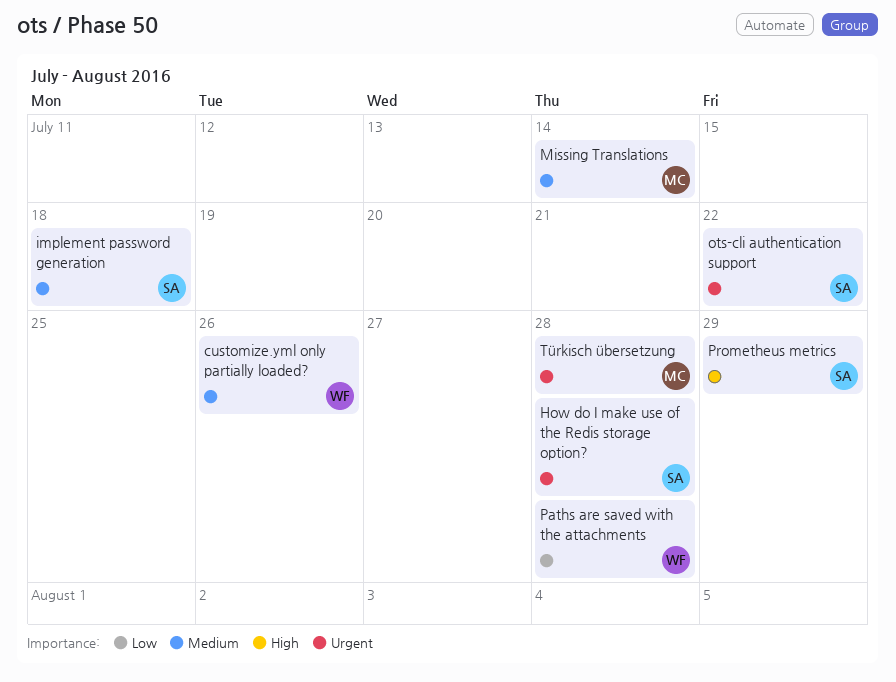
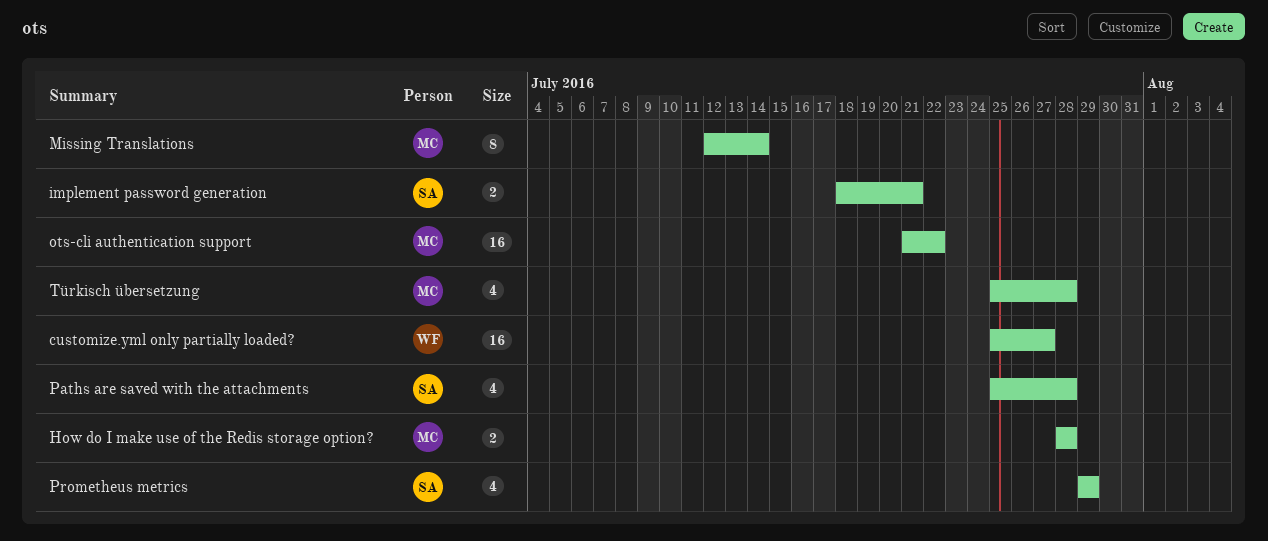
customize.yml only partially loaded?, due: Jul 26 -> Jul 27
How do I make use of the Redis storage option?, owner: SA -> MC
implement password generation, due: Jul 18 -> Jul 21
ots-cli authentication support, owner: SA -> MC
Paths are saved with the attachments, owner: WF -> SA

